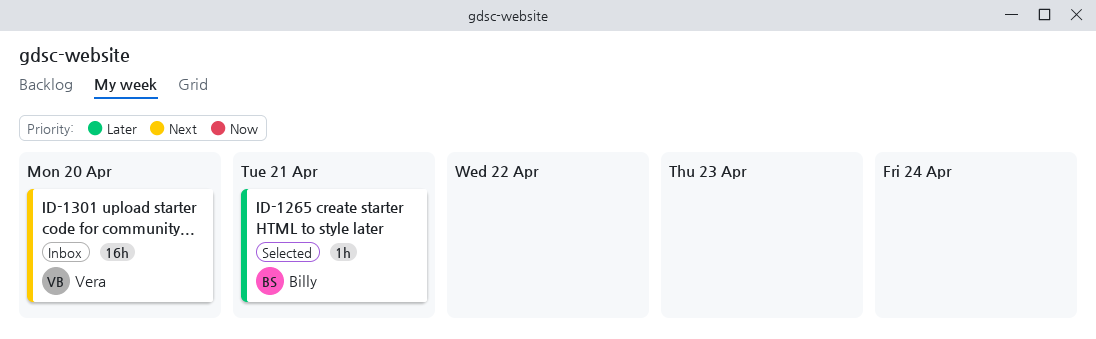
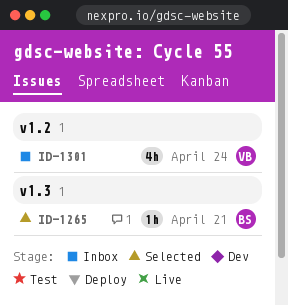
ID-1301, estimate: 16h -> 4h
ID-1301, due: Apr 20 -> Apr 24

